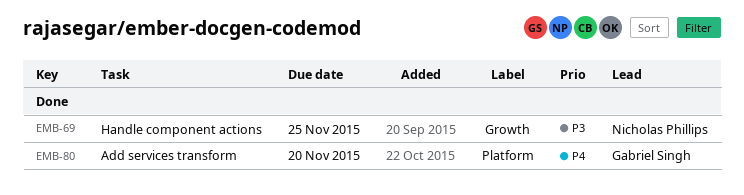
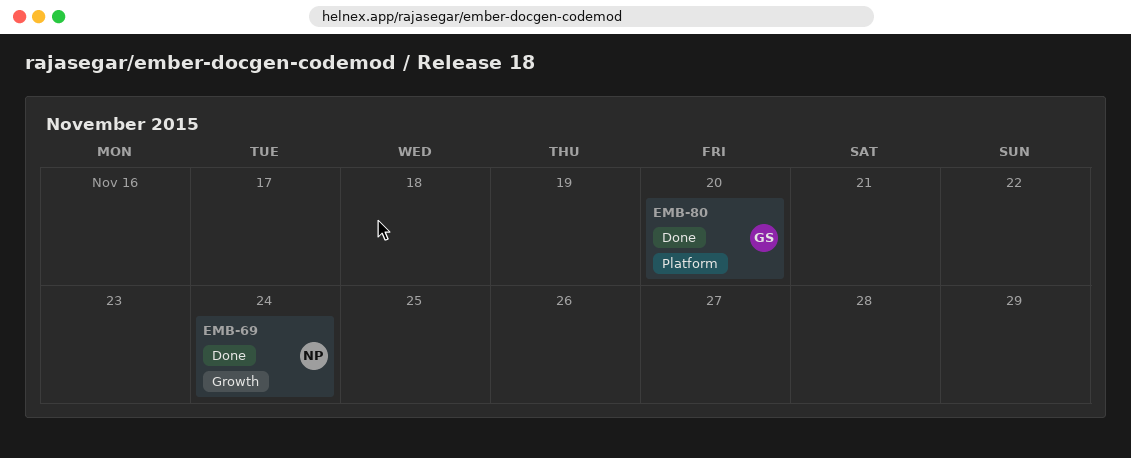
EMB-69, due: Nov 25 -> Nov 24

